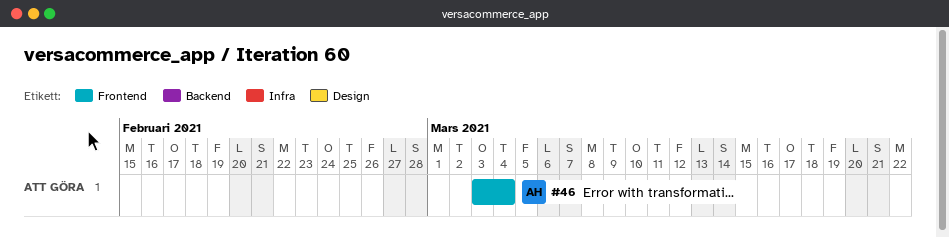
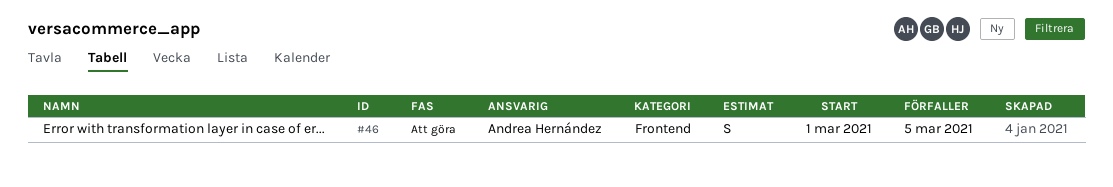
#46, start: Mar 3 -> Mar 1
#46, due: Mar 4 -> Mar 5

